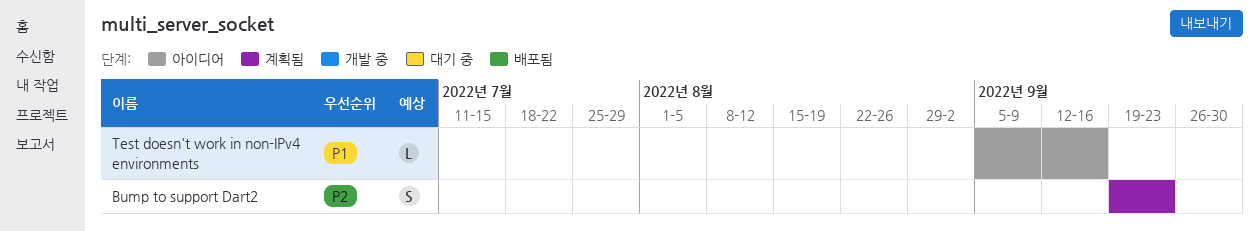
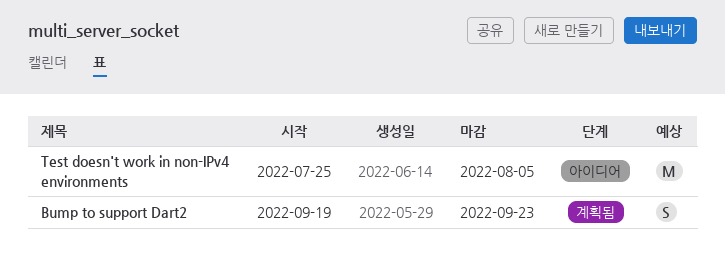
Test doesn't work in non-IPv4 environments, estimate: L -> M
Test doesn't work in non-IPv4 environments, start: Sep 5 -> Jul 25
Test doesn't work in non-IPv4 environments, due: Sep 16 -> Aug 5

